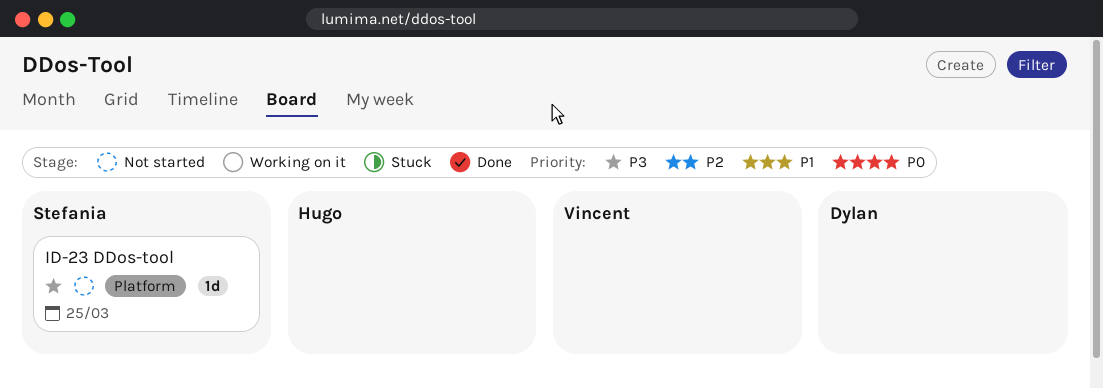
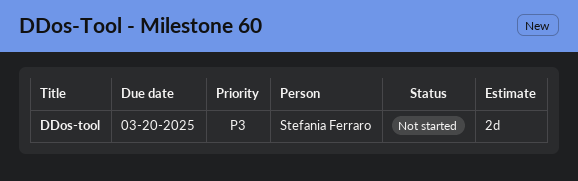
DDos-tool, estimate: 1d -> 2d
DDos-tool, due: Mar 25 -> Mar 20

